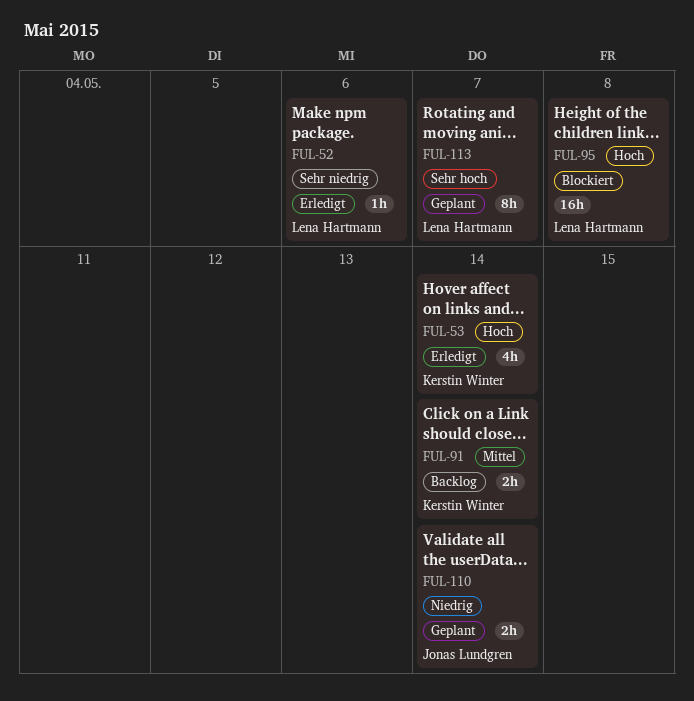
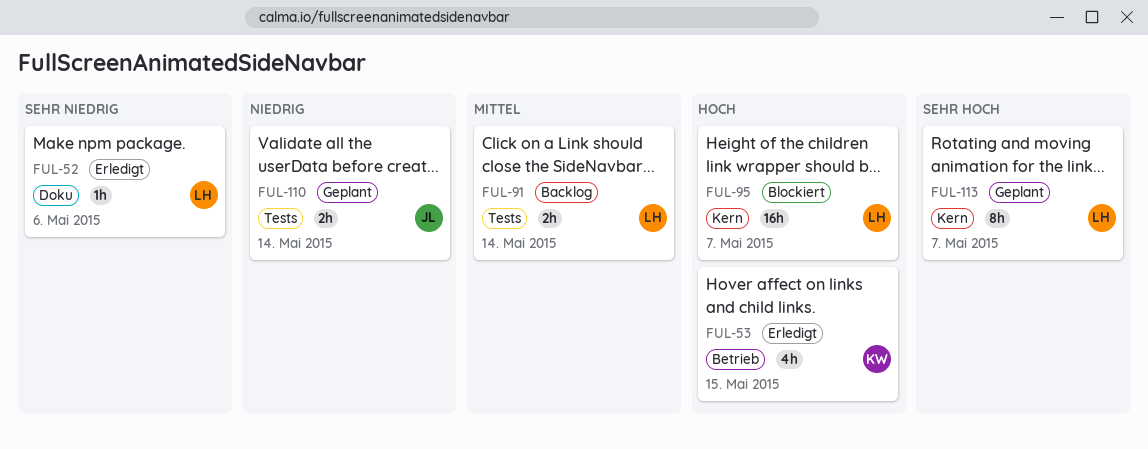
FUL-53, due: May 14 -> May 15
FUL-91, owner: Kerstin Winter -> Lena Hartmann
FUL-95, due: May 8 -> May 7

